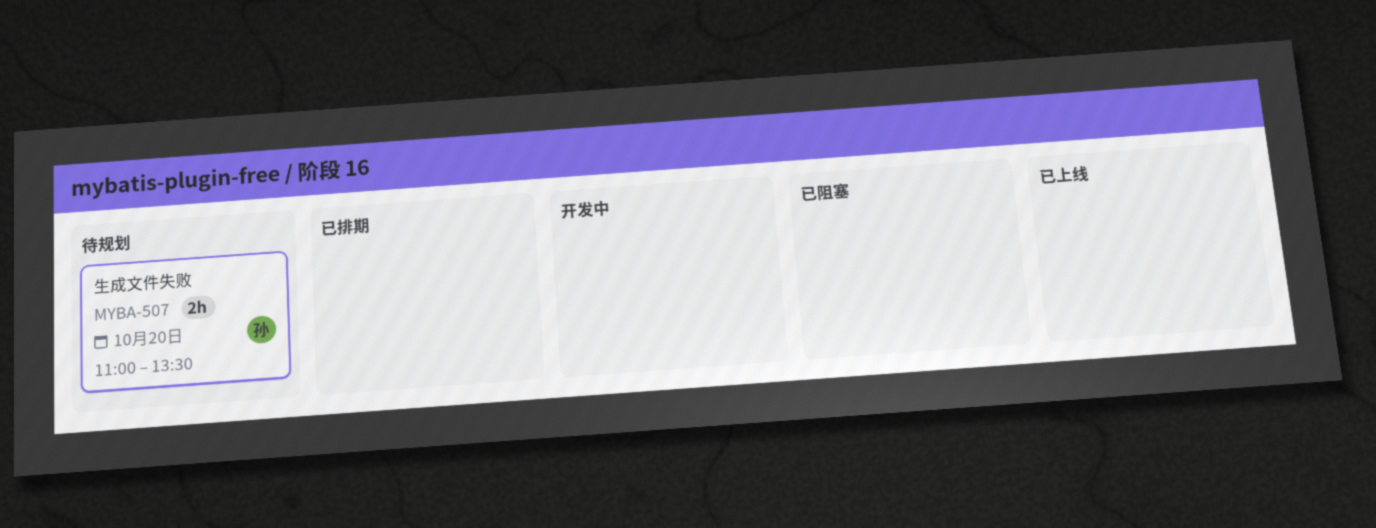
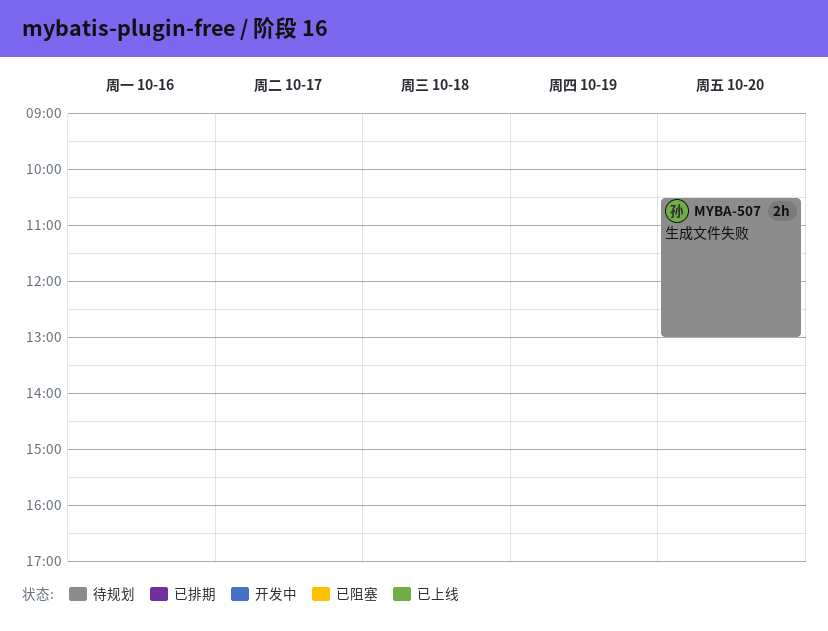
MYBA-507, begins: 11:00 -> 10:30
MYBA-507, ends: 13:30 -> 13:00

